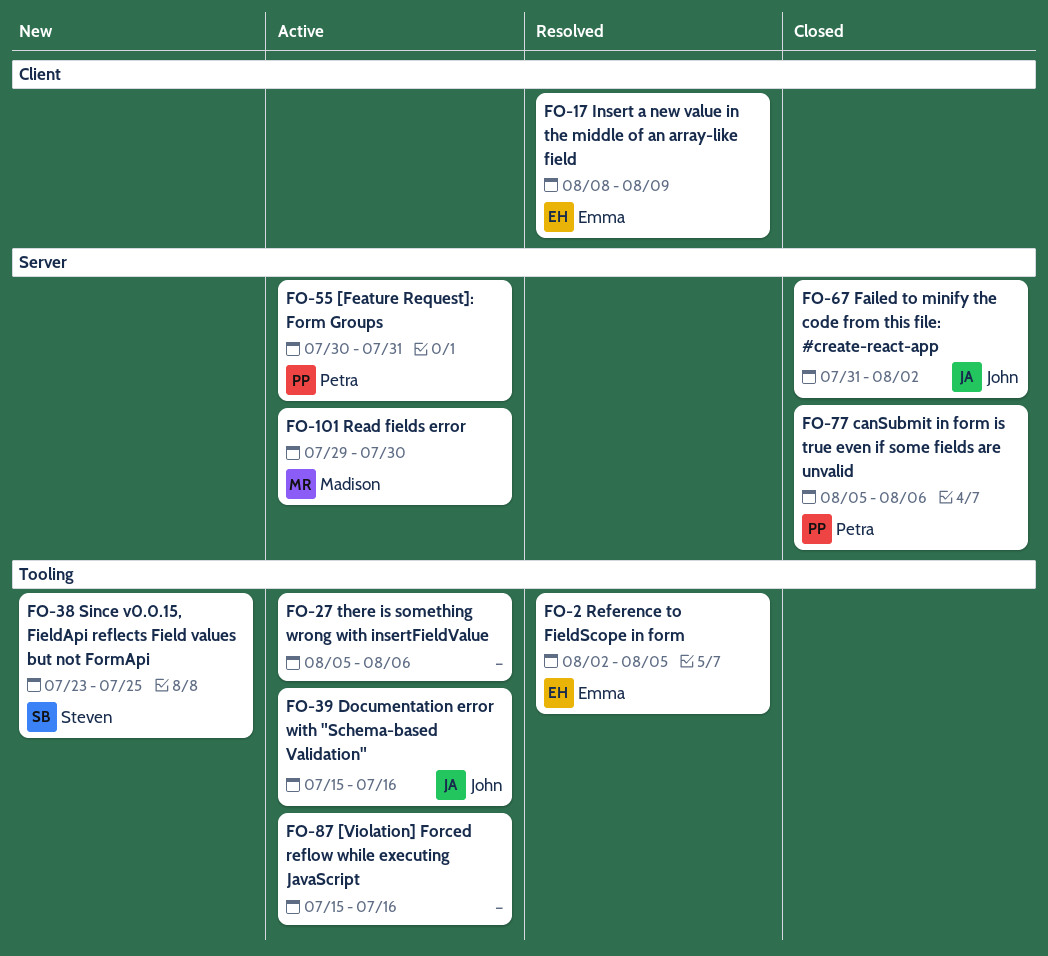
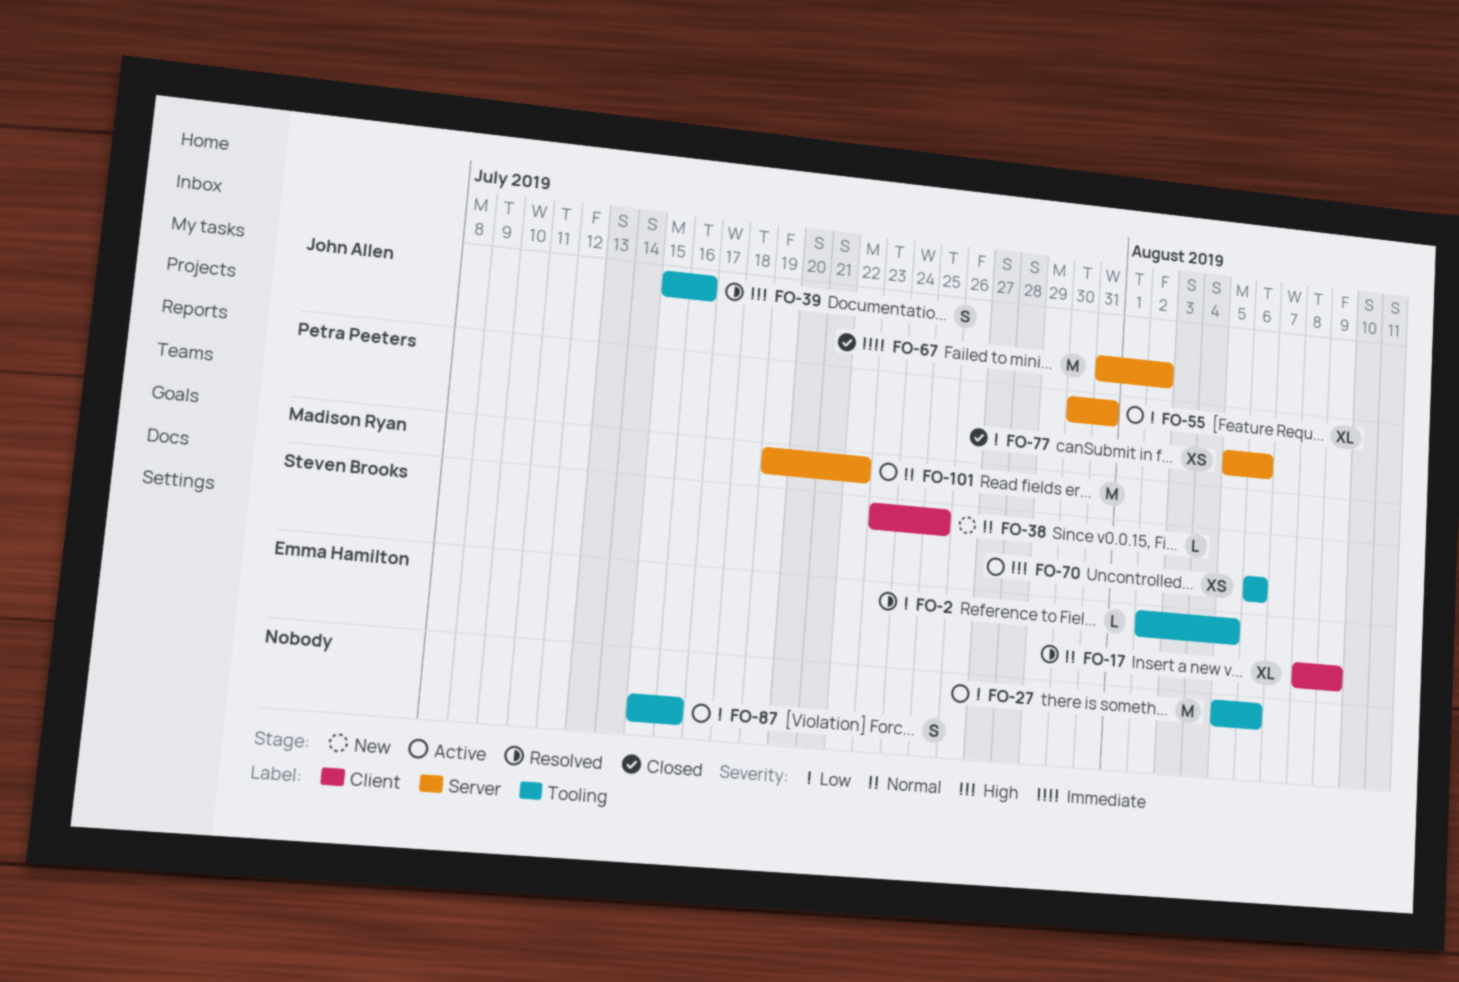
FO-38, label: Tooling -> Client
FO-39, status: Active -> Resolved
FO-70: none -> present
FO-101, start: Jul 29 -> Jul 19
FO-101, due: Jul 30 -> Jul 22

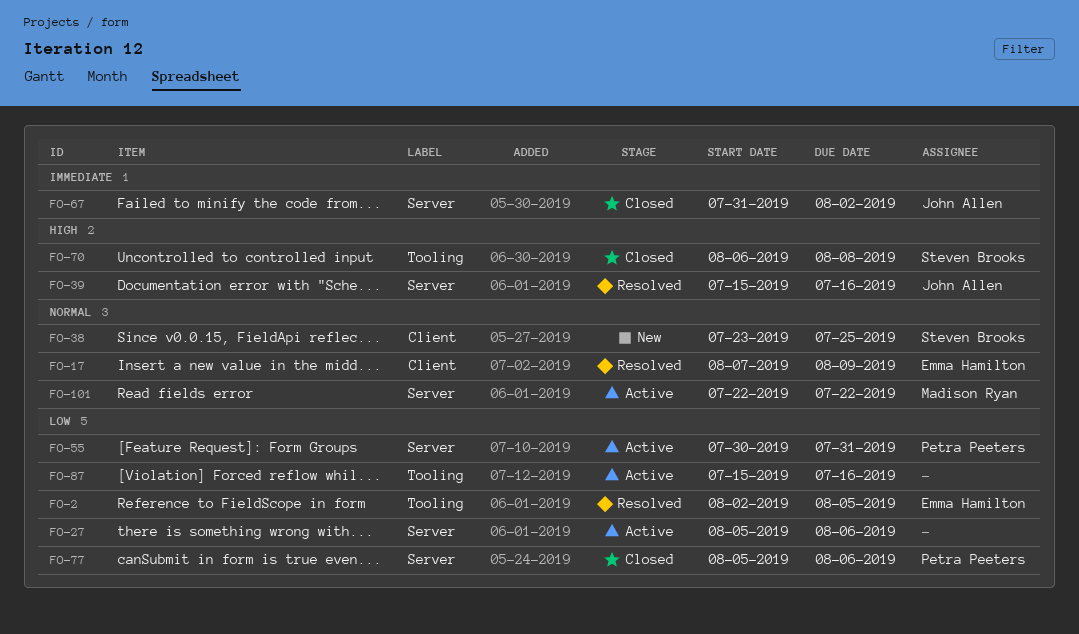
FO-17, start: Aug 8 -> Aug 7
FO-27, label: Tooling -> Server
FO-39, label: Tooling -> Server
FO-70, status: Active -> Closed
FO-70, due: Aug 6 -> Aug 8
FO-101, start: Jul 19 -> Jul 22

